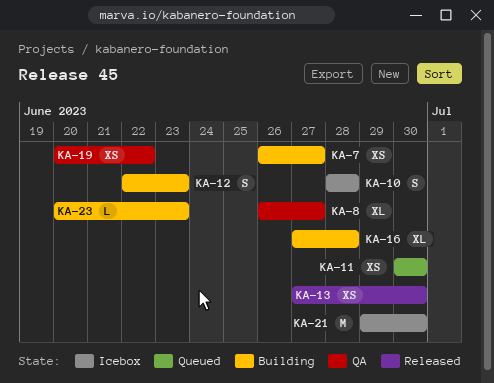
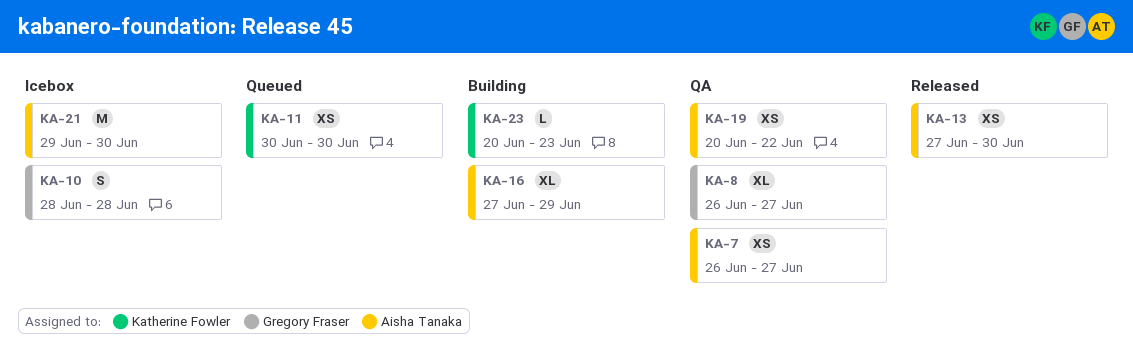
KA-7, status: Building -> QA
KA-12: present -> none
KA-16, due: Jun 28 -> Jun 29

